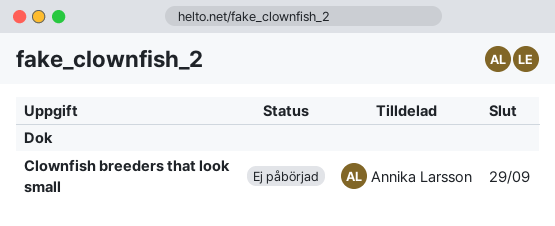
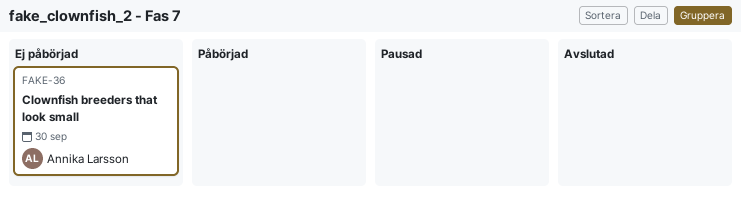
Clownfish breeders that look small, due: Sep 29 -> Sep 30

